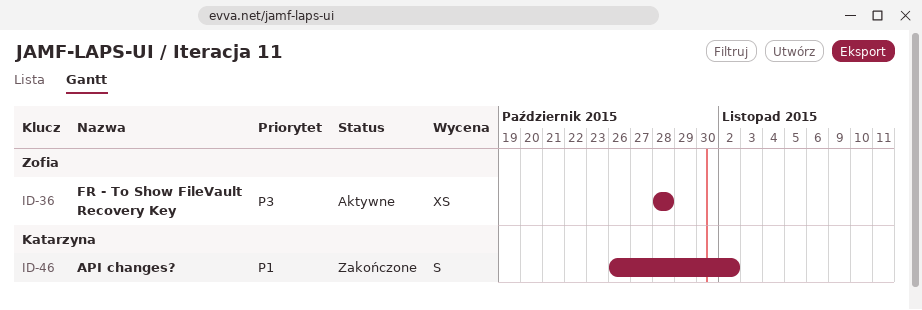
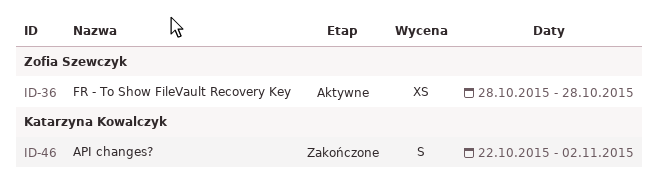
ID-46, start: Oct 26 -> Oct 22

